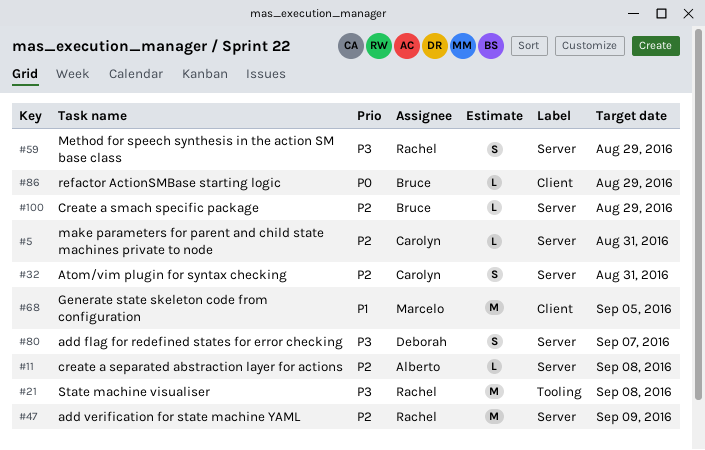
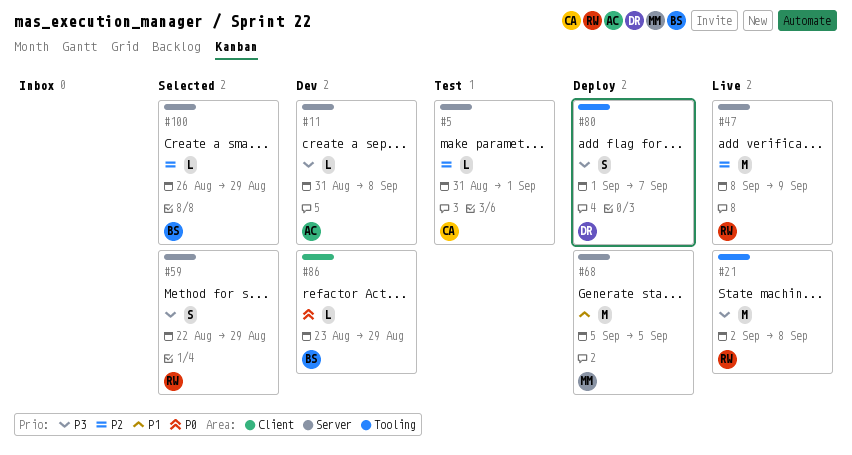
#5, due: Aug 31 -> Sep 1
#11, priority: P2 -> P3
#32: present -> none
#68, label: Client -> Server
#80, label: Server -> Tooling

